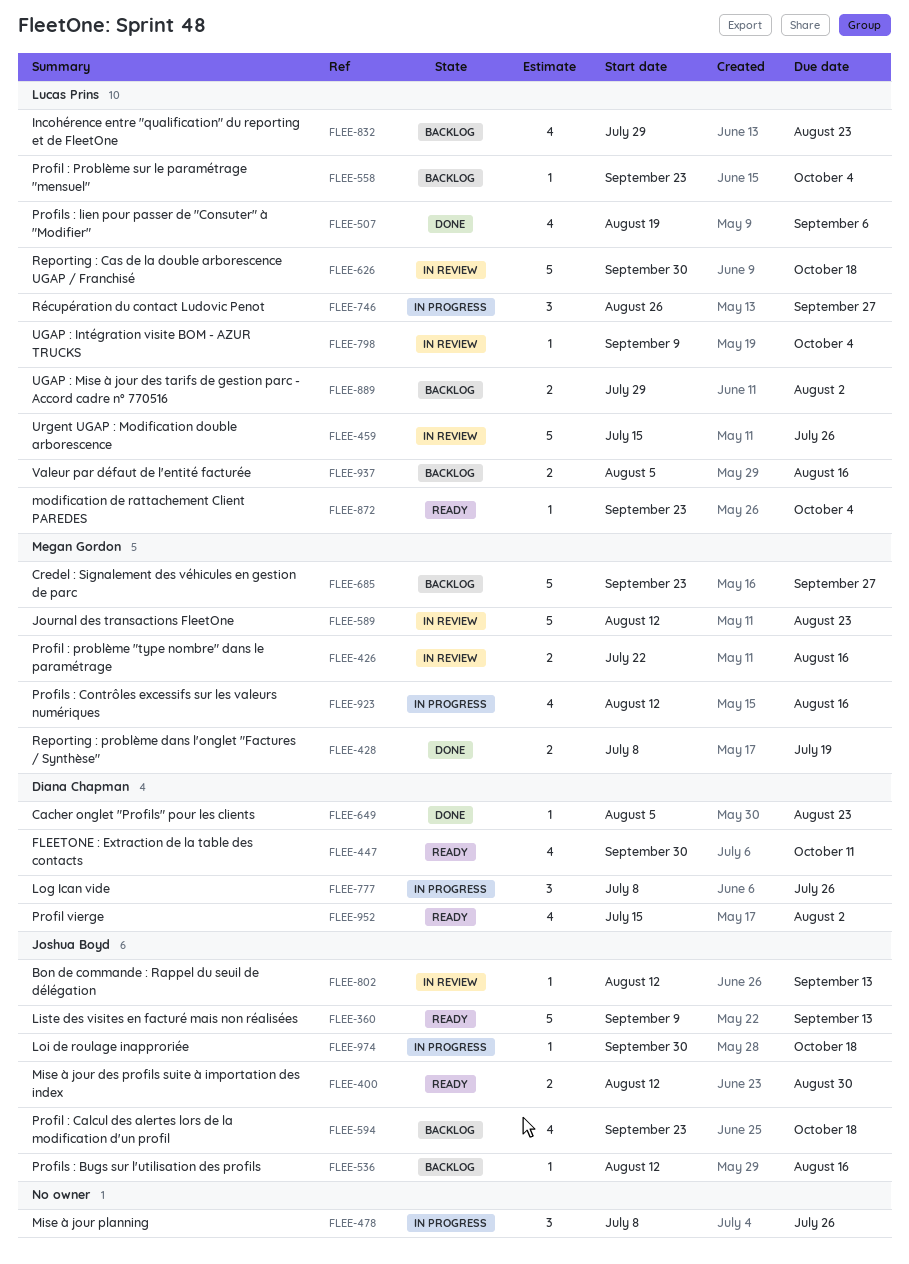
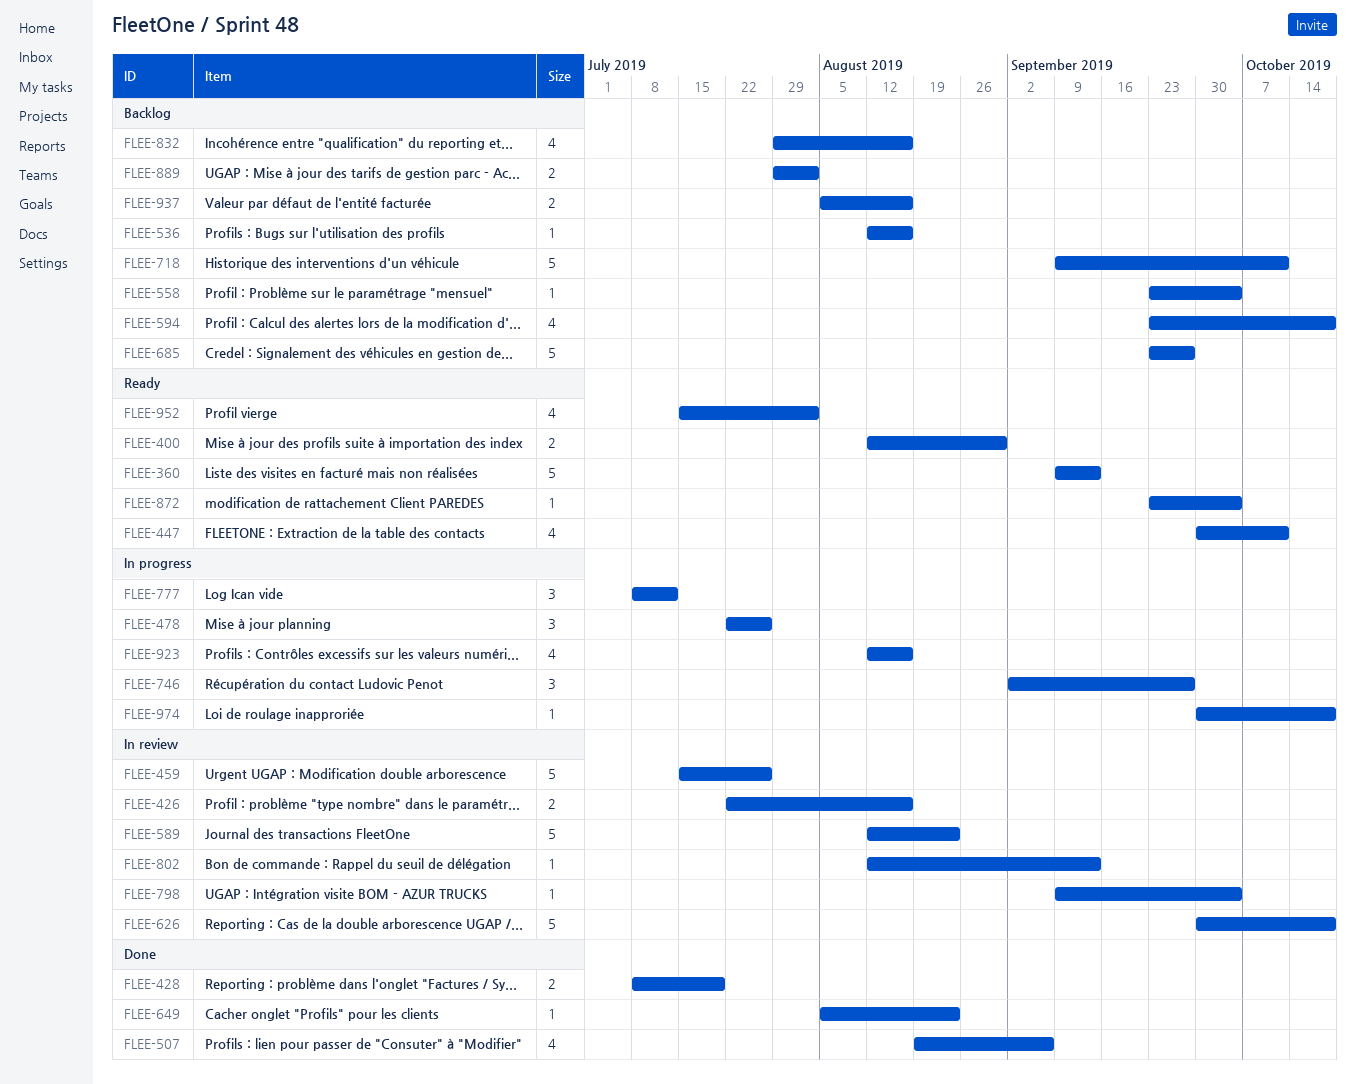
FLEE-478, start: Jul 8 -> Jul 22
FLEE-718: none -> present
FLEE-746, start: Aug 26 -> Sep 2
FLEE-777, due: Jul 26 -> Jul 12
FLEE-832, due: Aug 23 -> Aug 16

